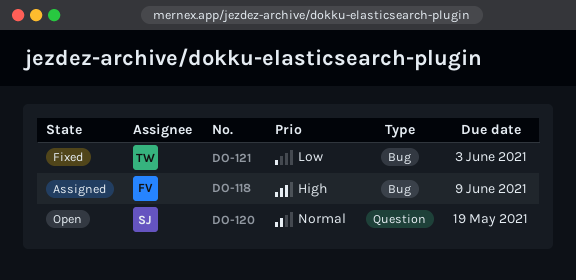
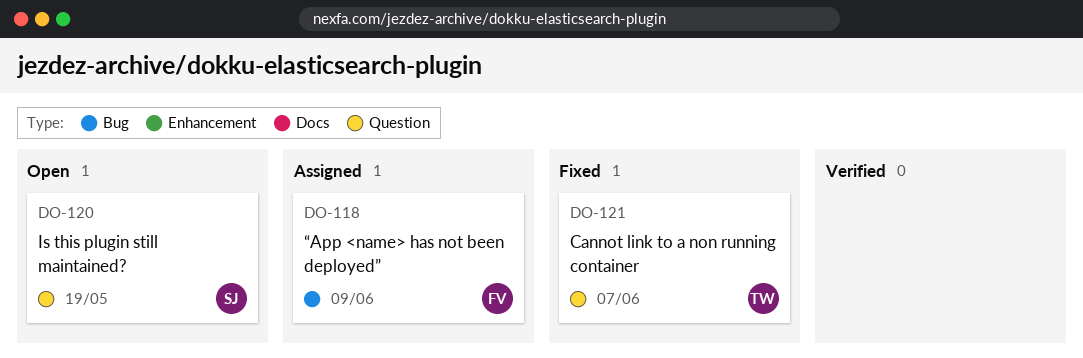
DO-121, label: Bug -> Question
DO-121, due: Jun 3 -> Jun 7

